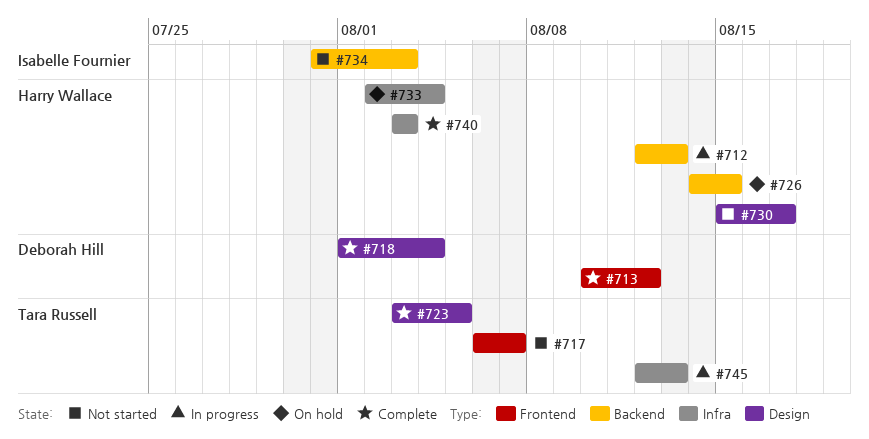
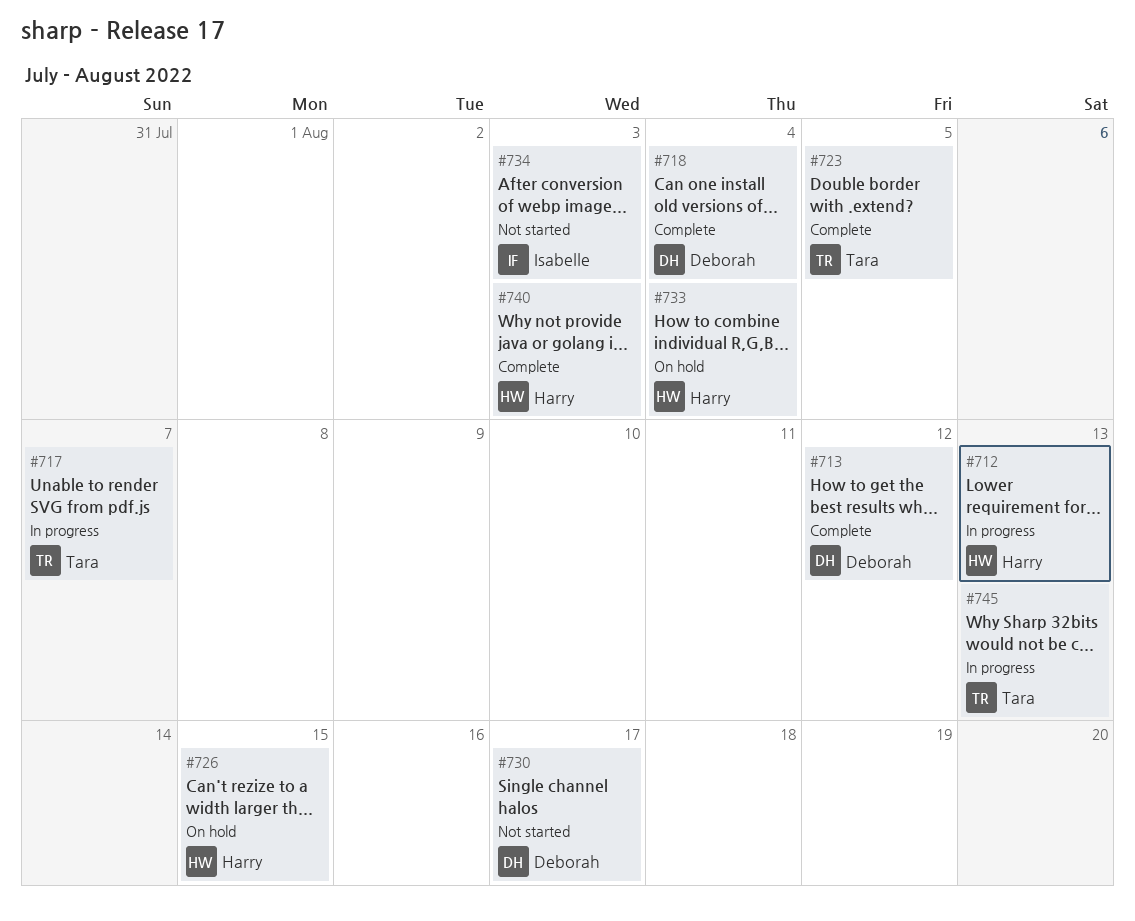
#717, status: Not started -> In progress
#730, owner: Harry Wallace -> Deborah Hill

